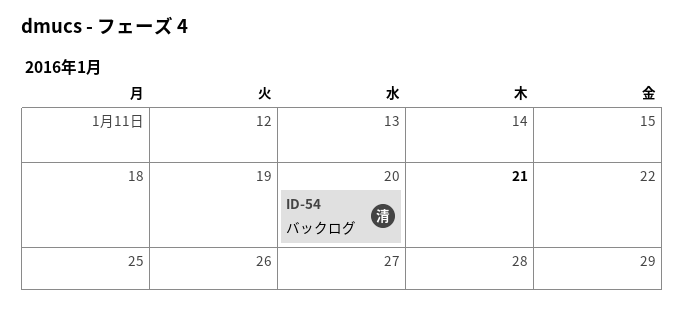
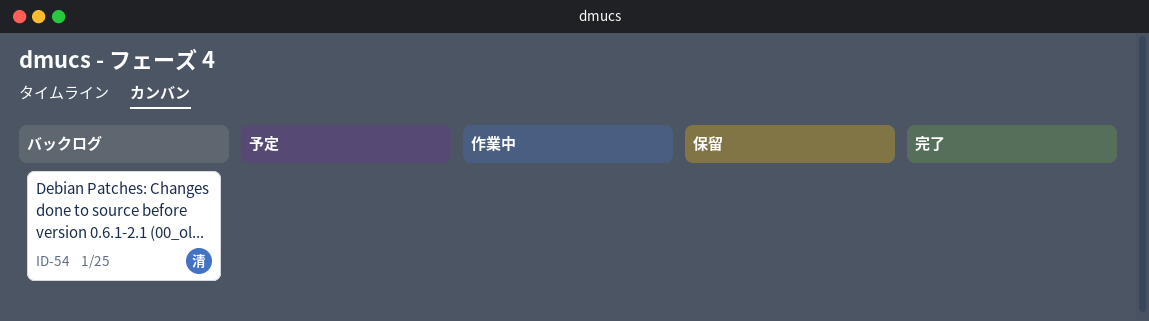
ID-54, due: Jan 20 -> Jan 25

